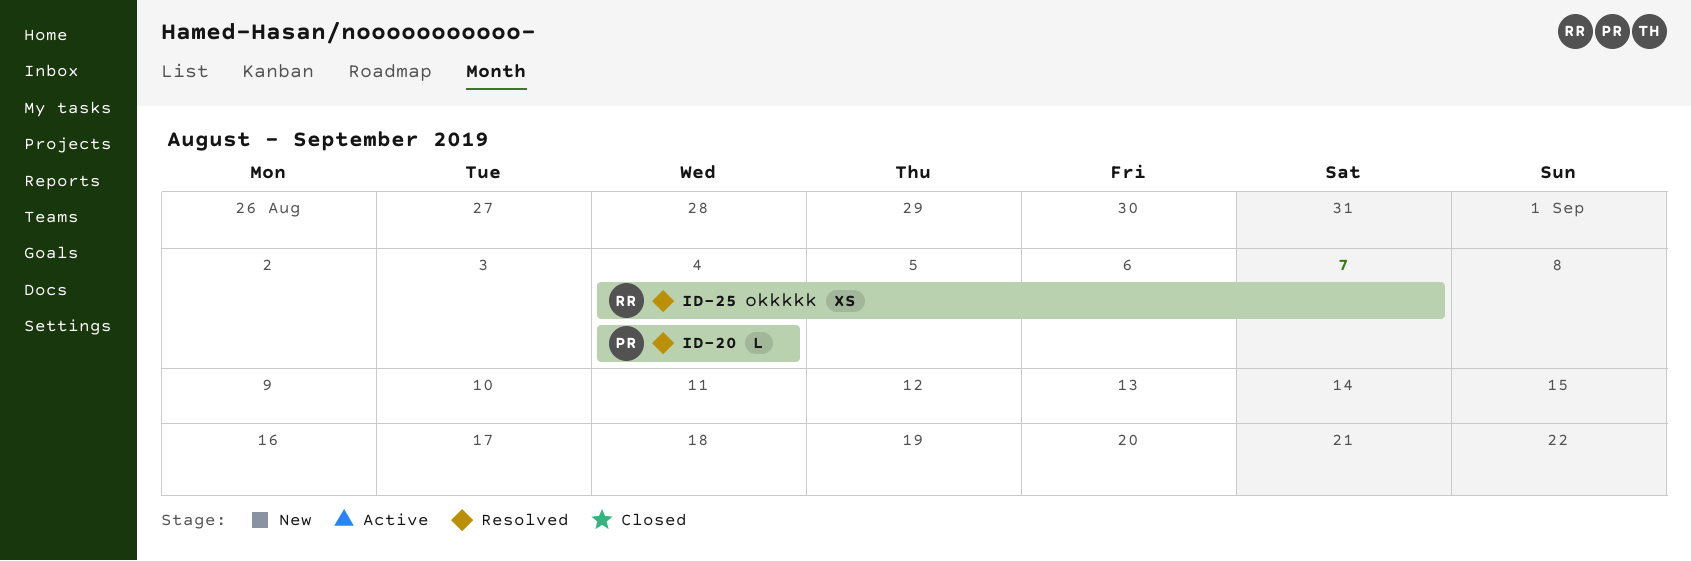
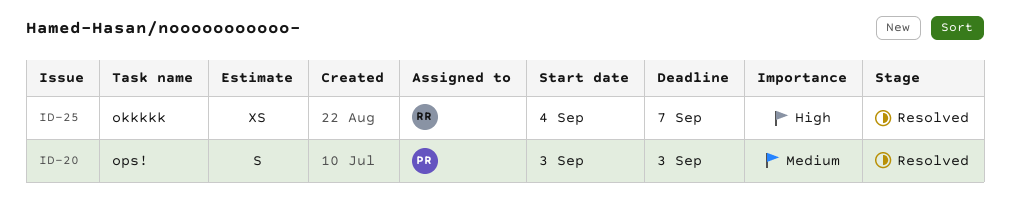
ID-20, estimate: L -> S
ID-20, start: Sep 4 -> Sep 3
ID-20, due: Sep 4 -> Sep 3

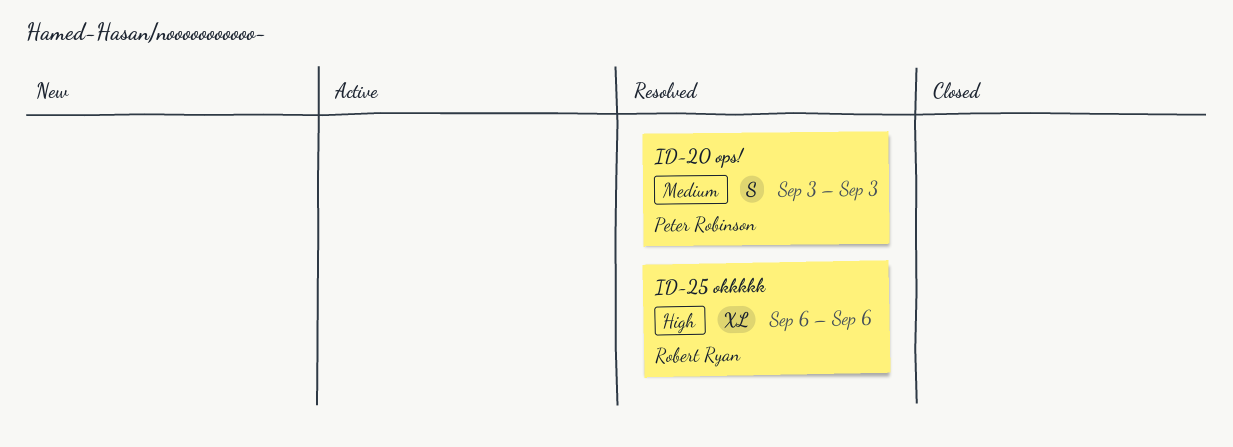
ID-25, estimate: XS -> XL
ID-25, start: Sep 4 -> Sep 6
ID-25, due: Sep 7 -> Sep 6

